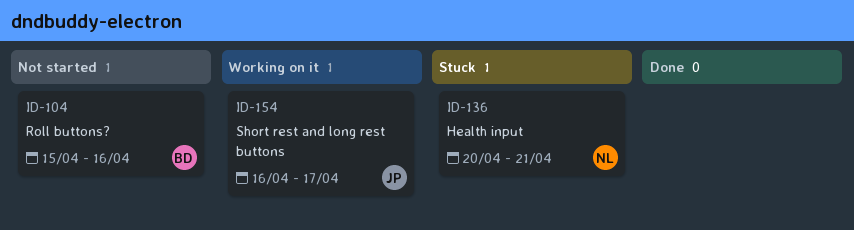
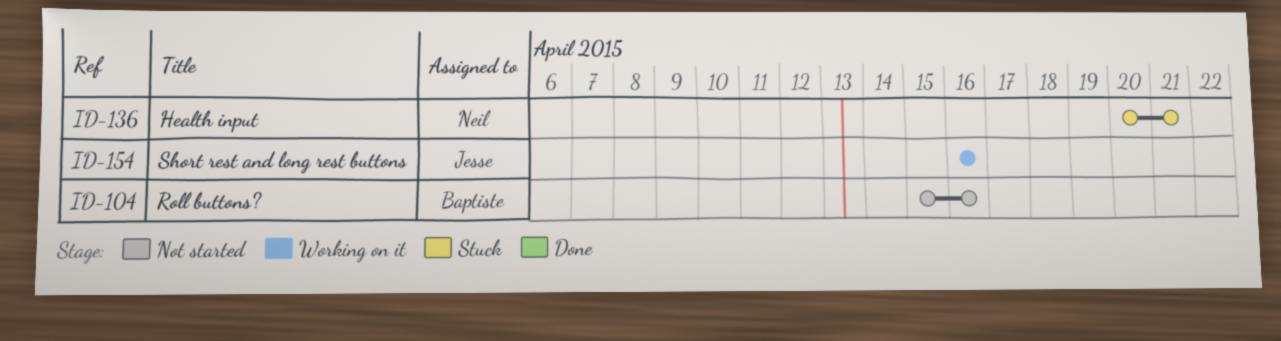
ID-154, due: Apr 17 -> Apr 16

